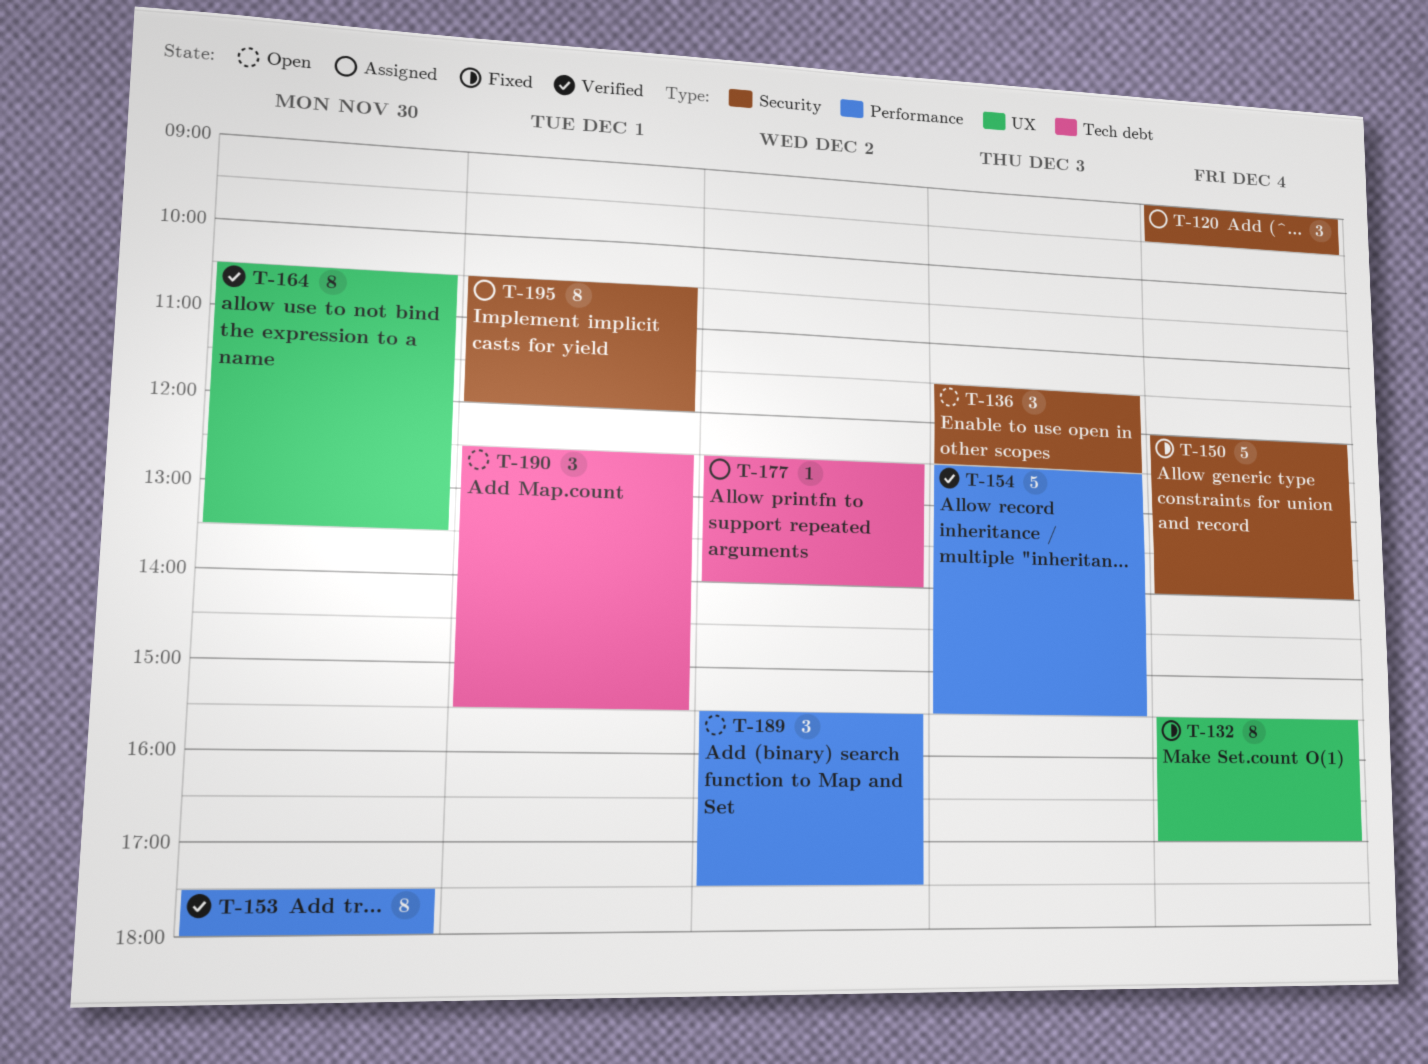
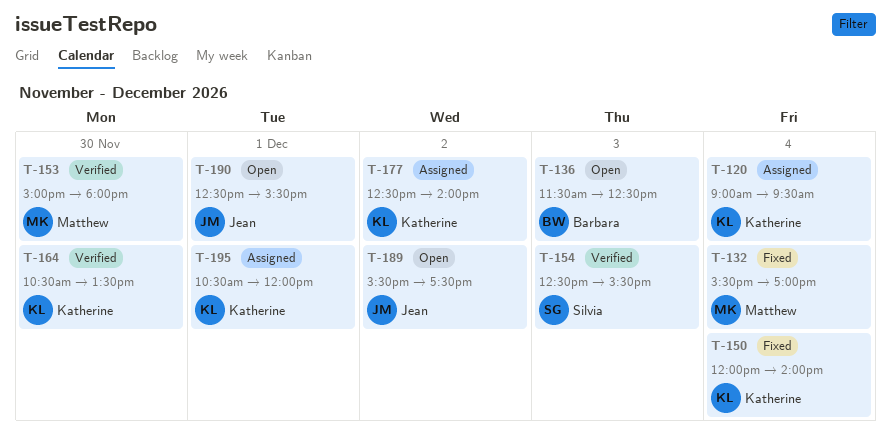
T-153, begins: 17:30 -> 15:00

